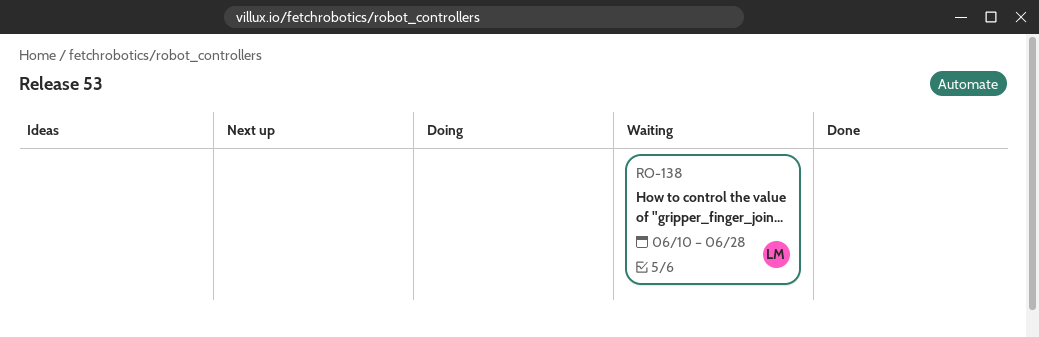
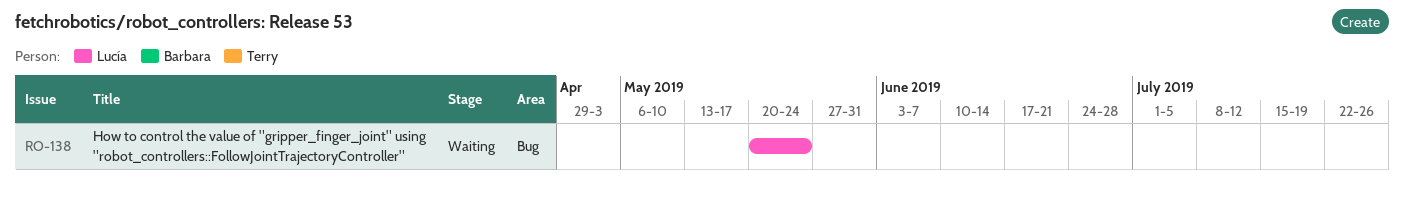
RO-138, start: Jun 10 -> May 20
RO-138, due: Jun 28 -> May 24

